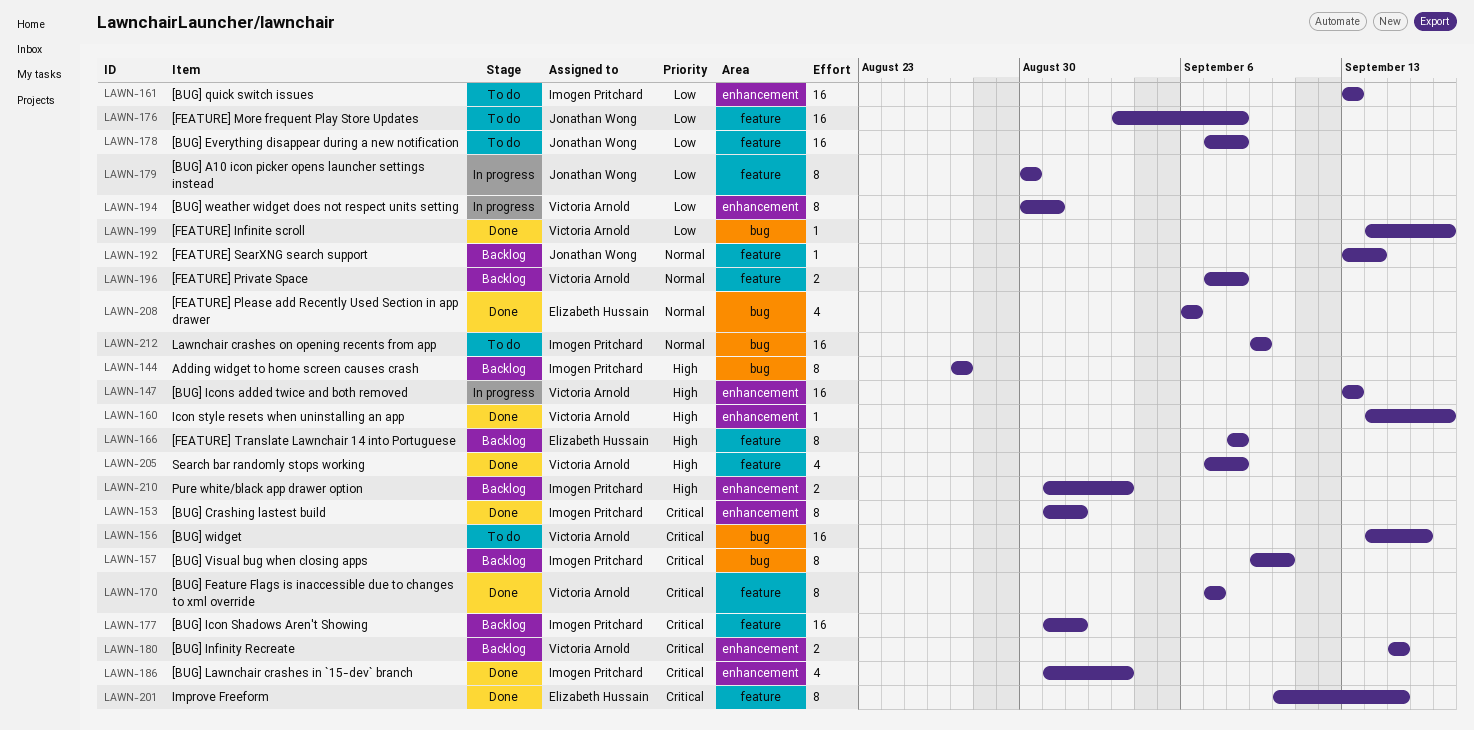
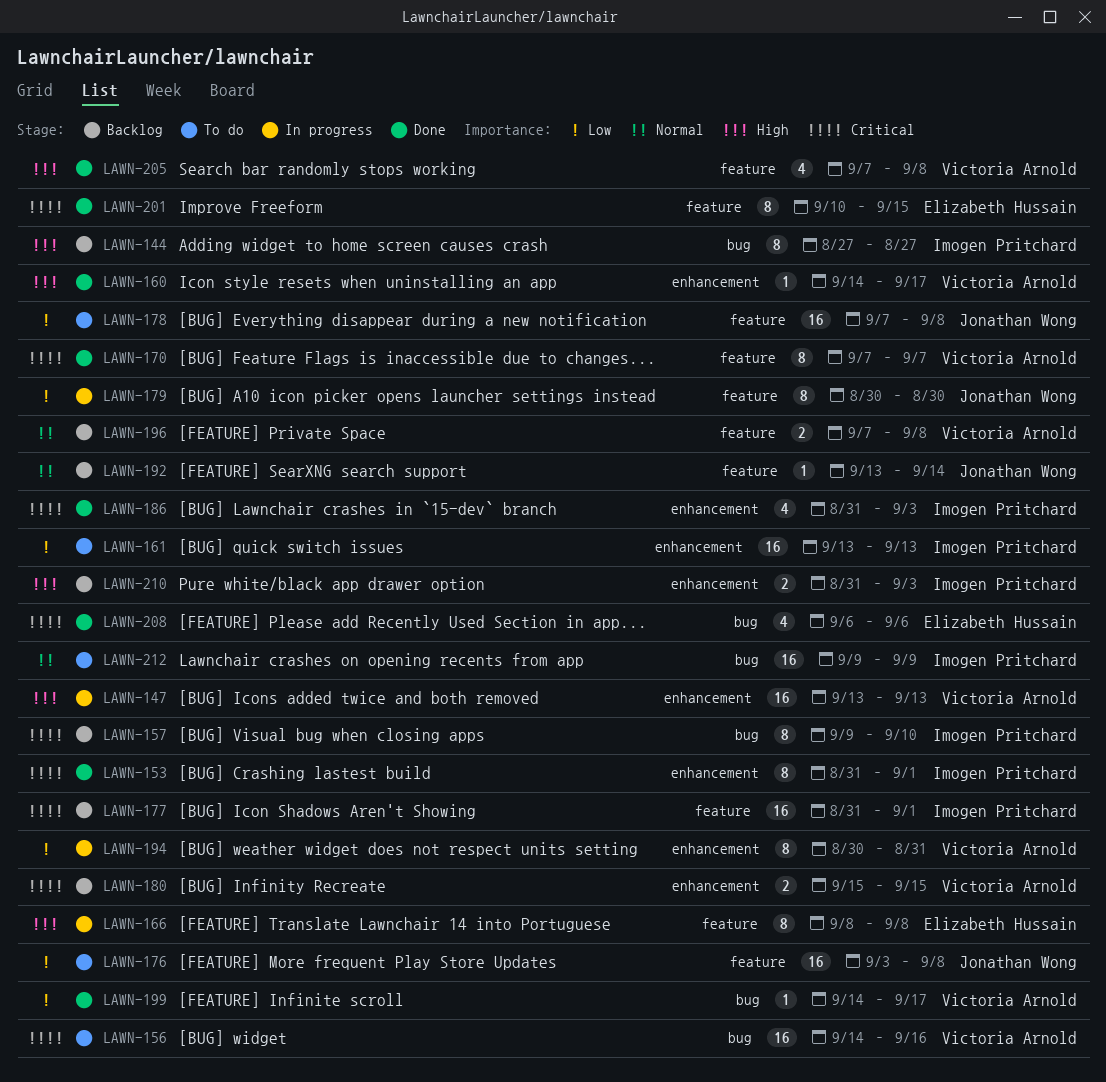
LAWN-166, status: Backlog -> In progress
LAWN-208, priority: Normal -> Critical

